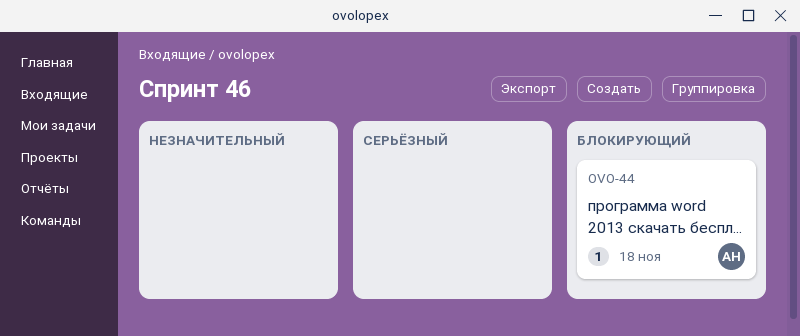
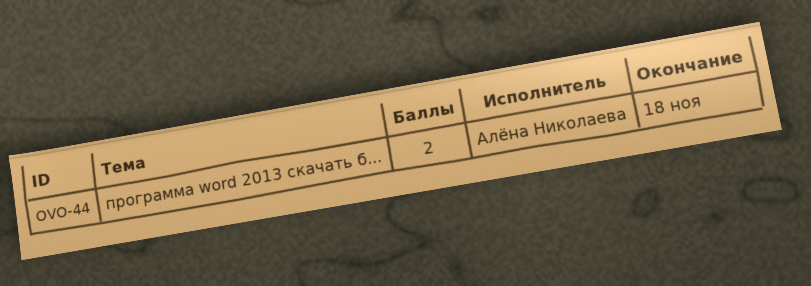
OVO-44, estimate: 1 -> 2

